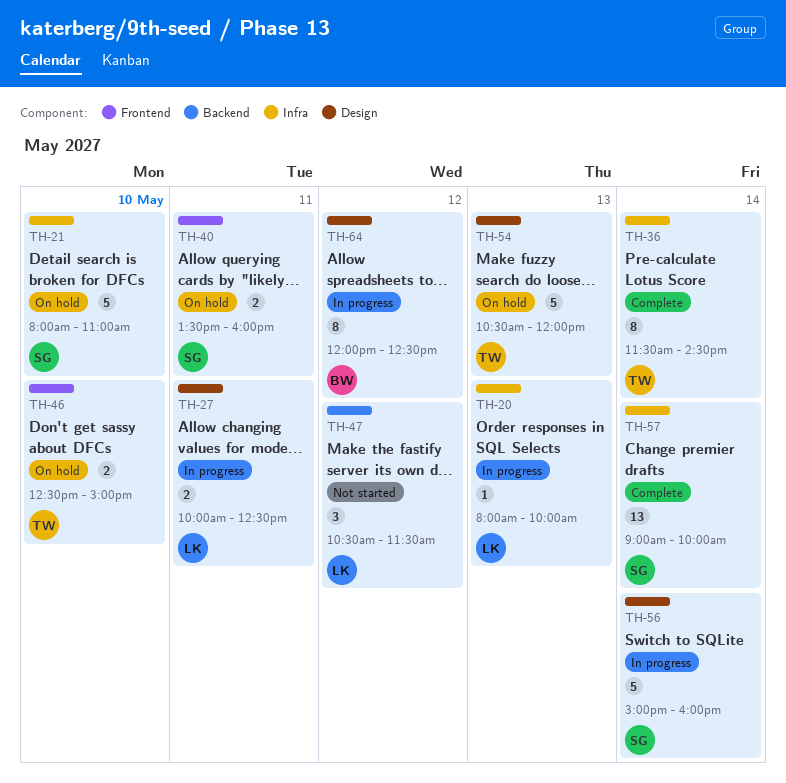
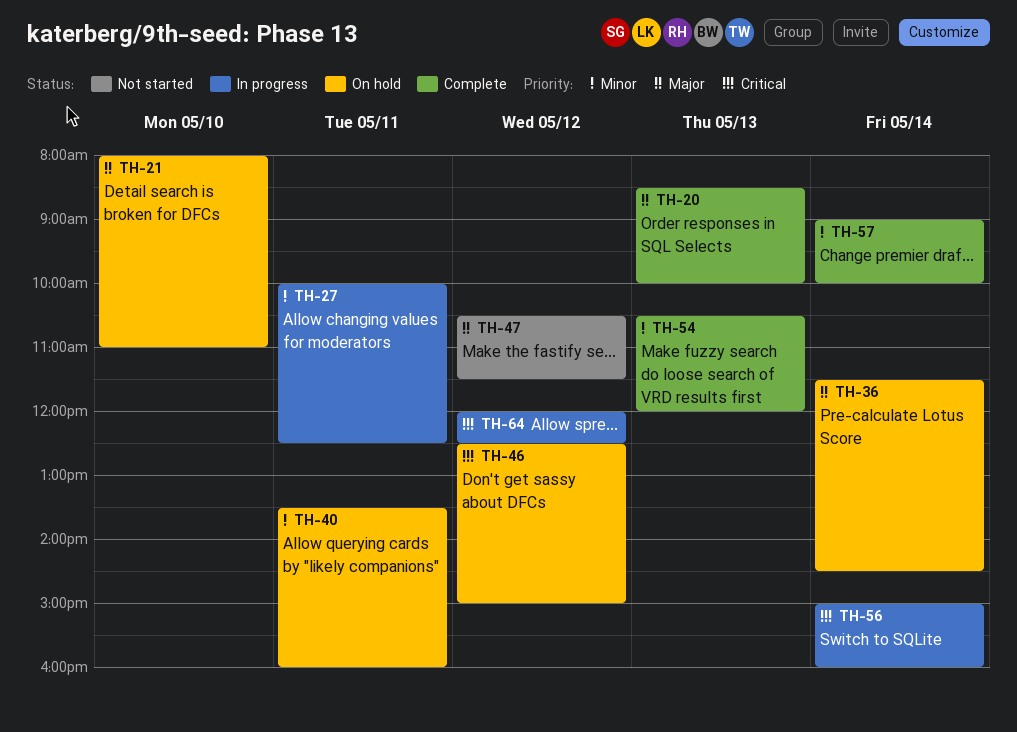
TH-20, status: In progress -> Complete
TH-20, begins: 08:00 -> 08:30
TH-36, status: Complete -> On hold
TH-46, day: May 10 -> May 12
TH-54, status: On hold -> Complete

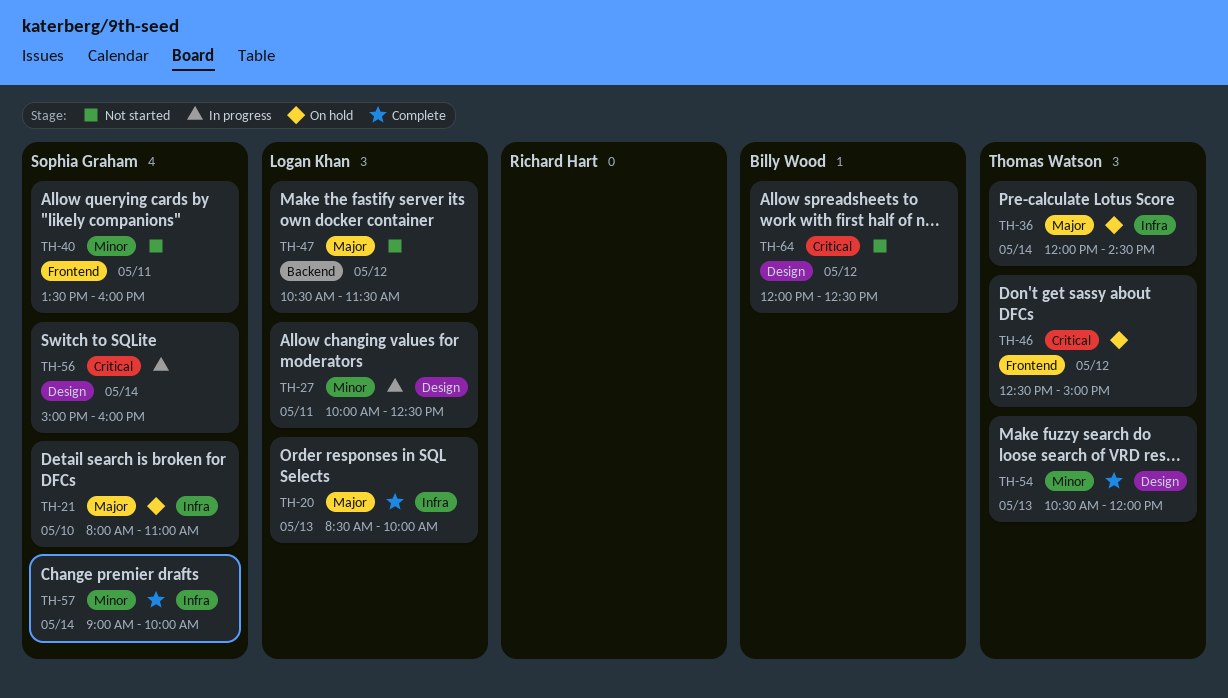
TH-36, begins: 11:30 -> 12:00
TH-40, status: On hold -> Not started
TH-64, status: In progress -> Not started

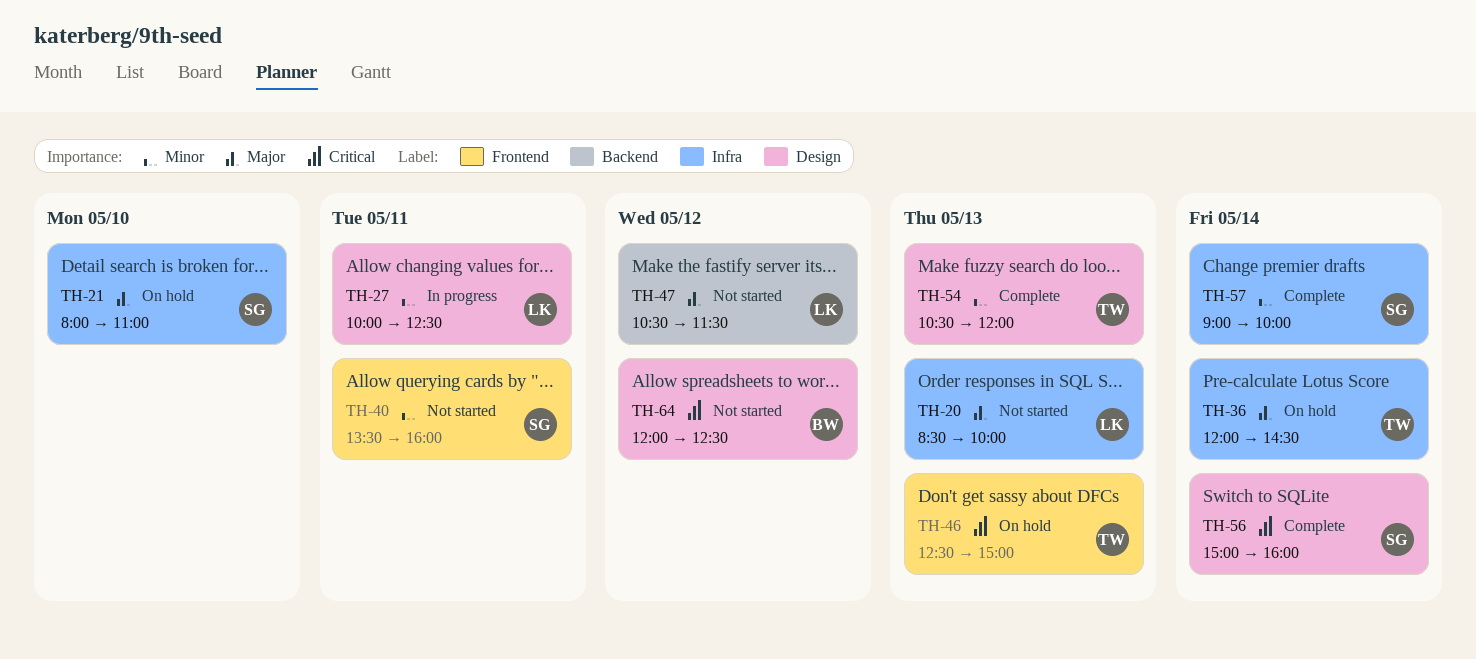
TH-20, status: Complete -> Not started
TH-46, day: May 12 -> May 13
TH-56, status: In progress -> Complete

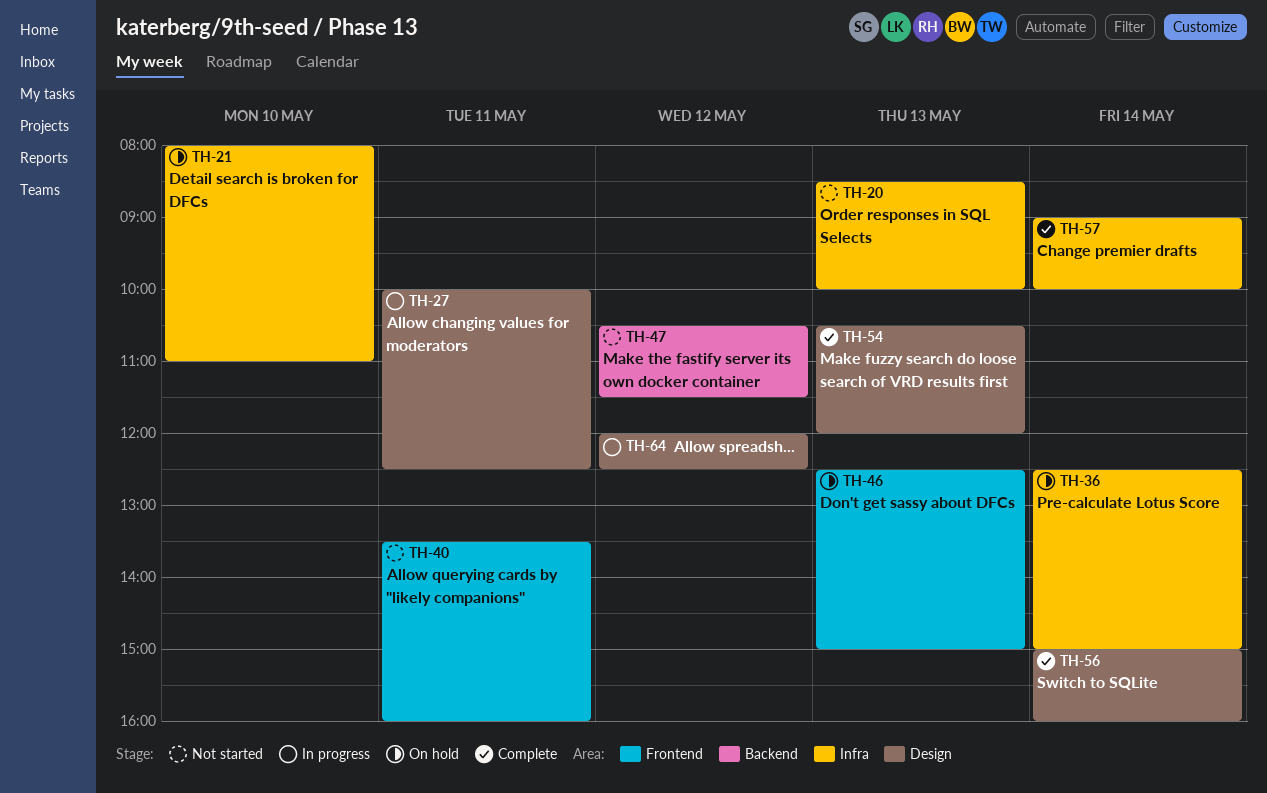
TH-36, begins: 12:00 -> 12:30
TH-36, ends: 14:30 -> 15:00
TH-64, status: Not started -> In progress

